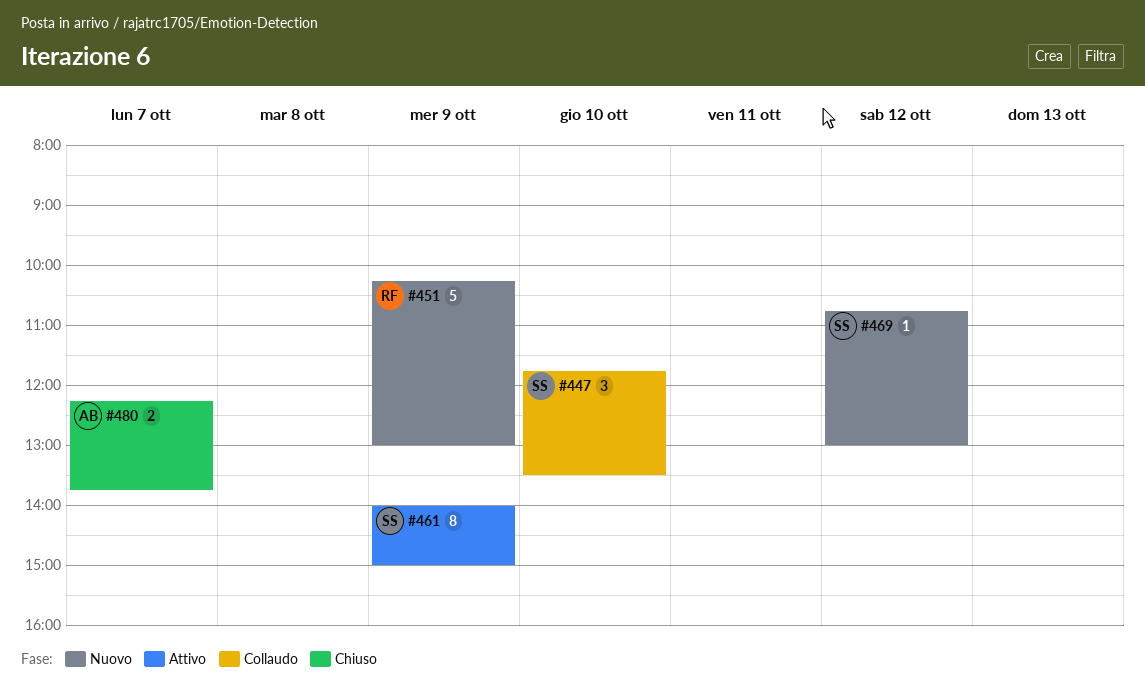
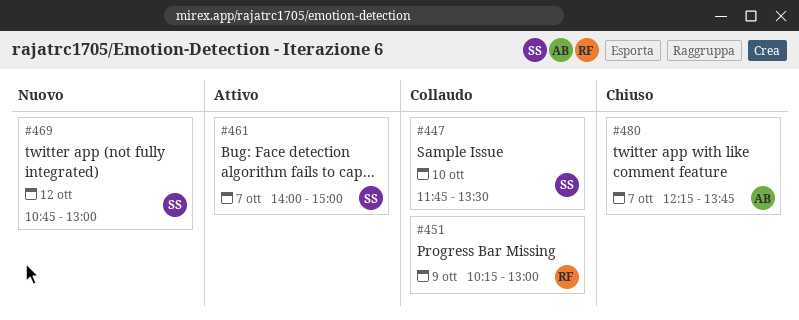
#451, status: Nuovo -> Collaudo
#461, day: Oct 9 -> Oct 7

